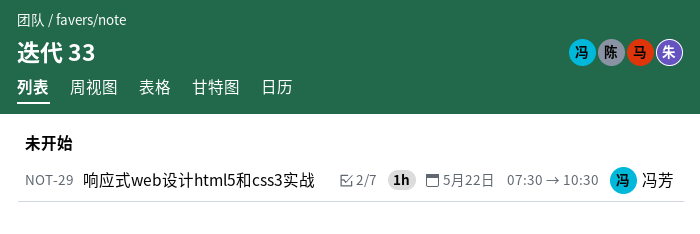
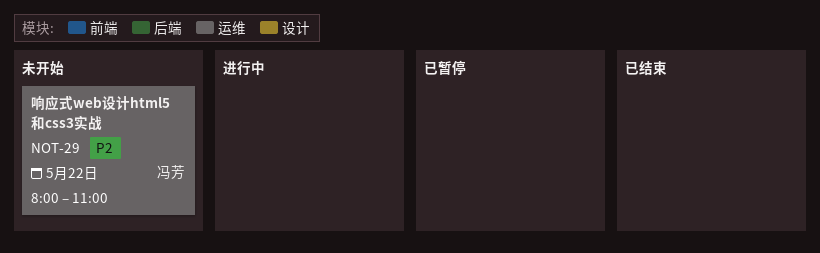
NOT-29, begins: 07:30 -> 08:00
NOT-29, ends: 10:30 -> 11:00

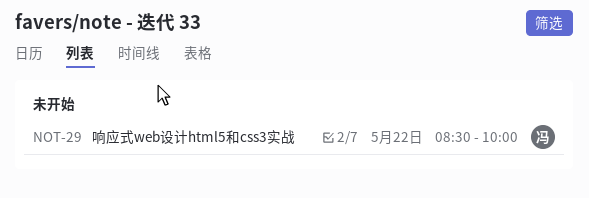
NOT-29, begins: 08:00 -> 08:30
NOT-29, ends: 11:00 -> 10:00

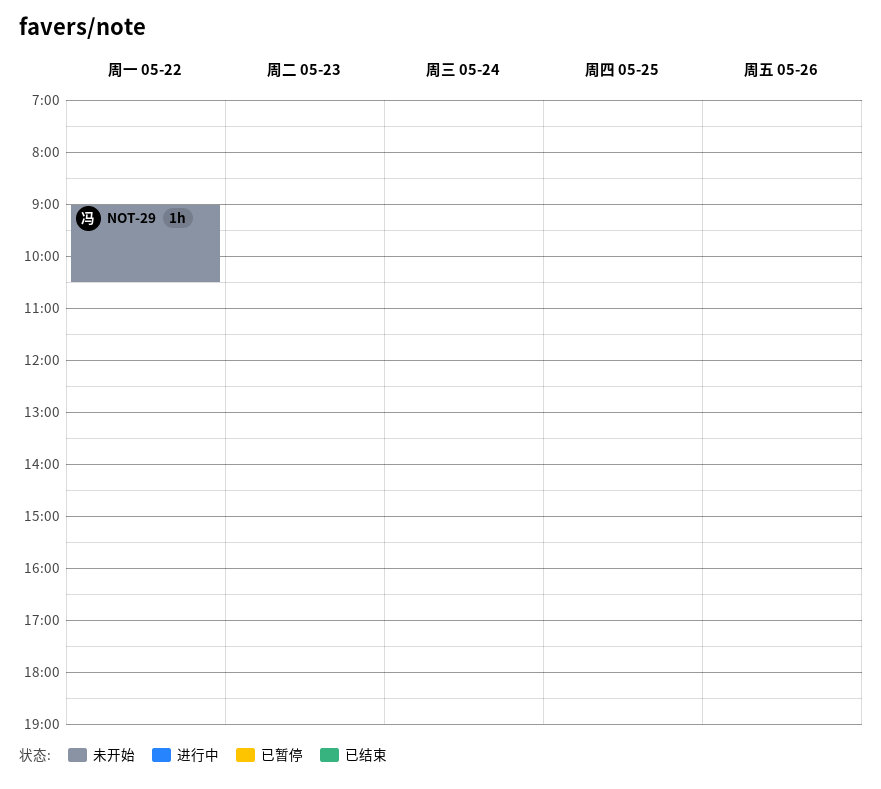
NOT-29, begins: 08:30 -> 09:00
NOT-29, ends: 10:00 -> 10:30

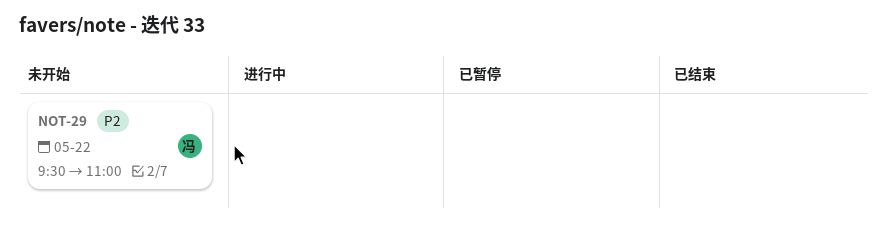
NOT-29, begins: 09:00 -> 09:30
NOT-29, ends: 10:30 -> 11:00

